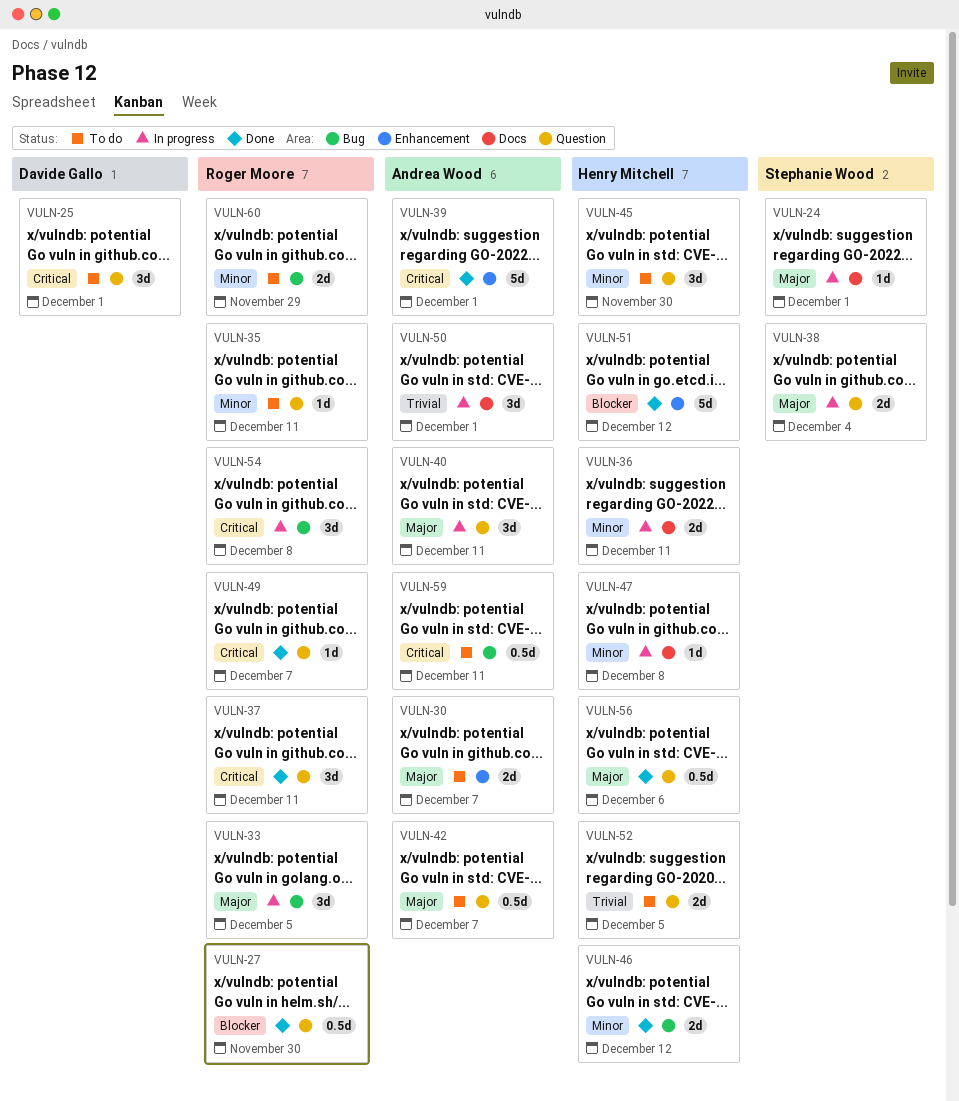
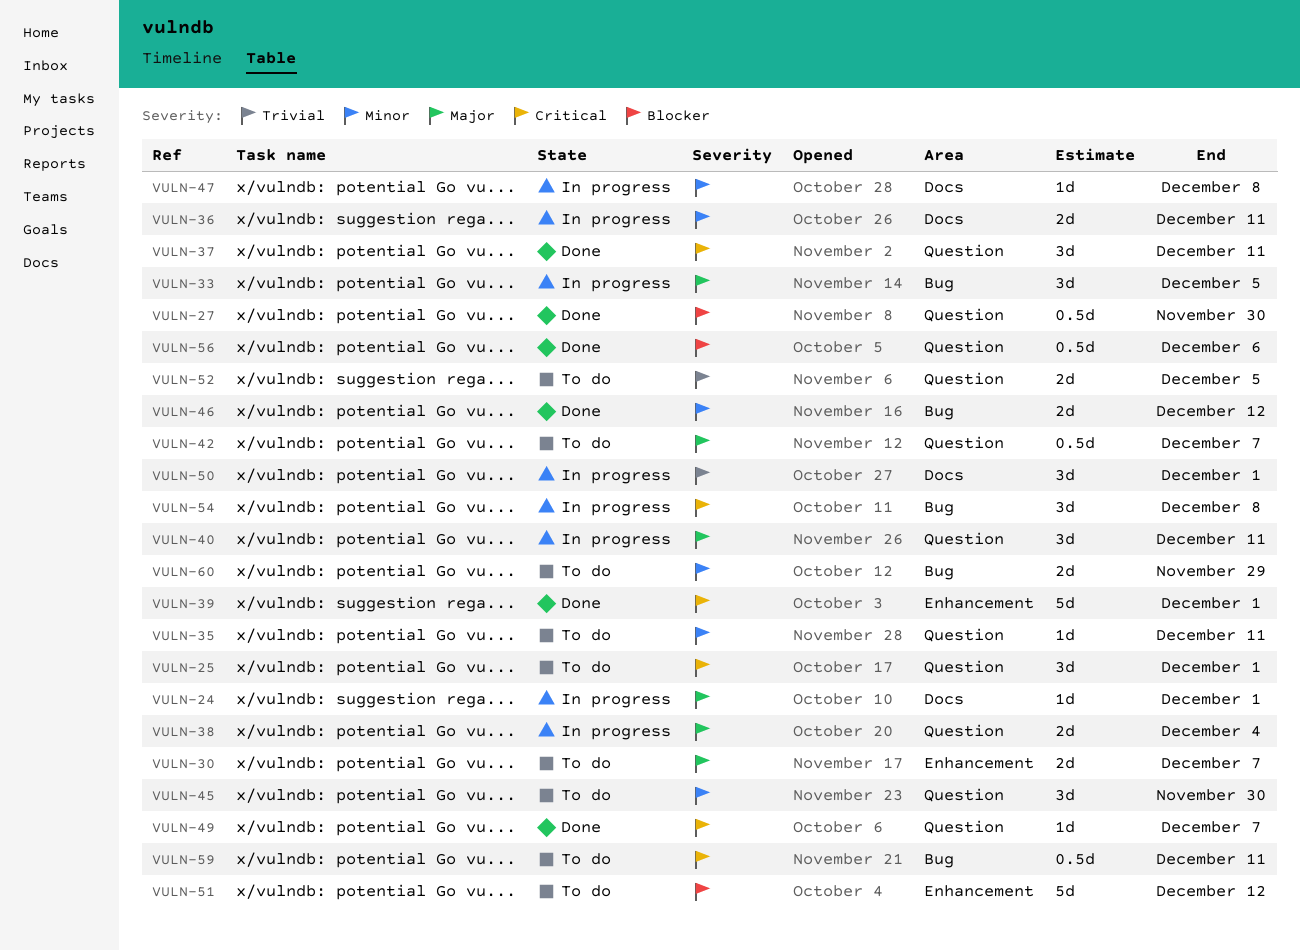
VULN-51, status: Done -> To do
VULN-56, priority: Major -> Blocker

